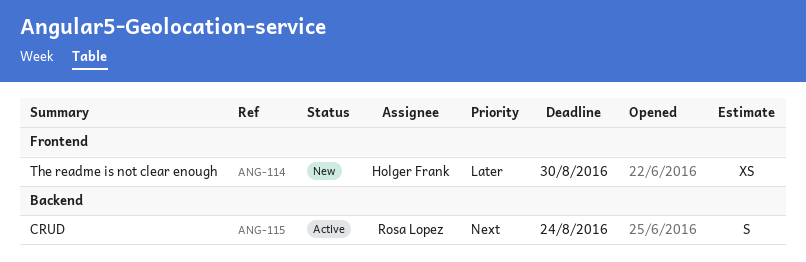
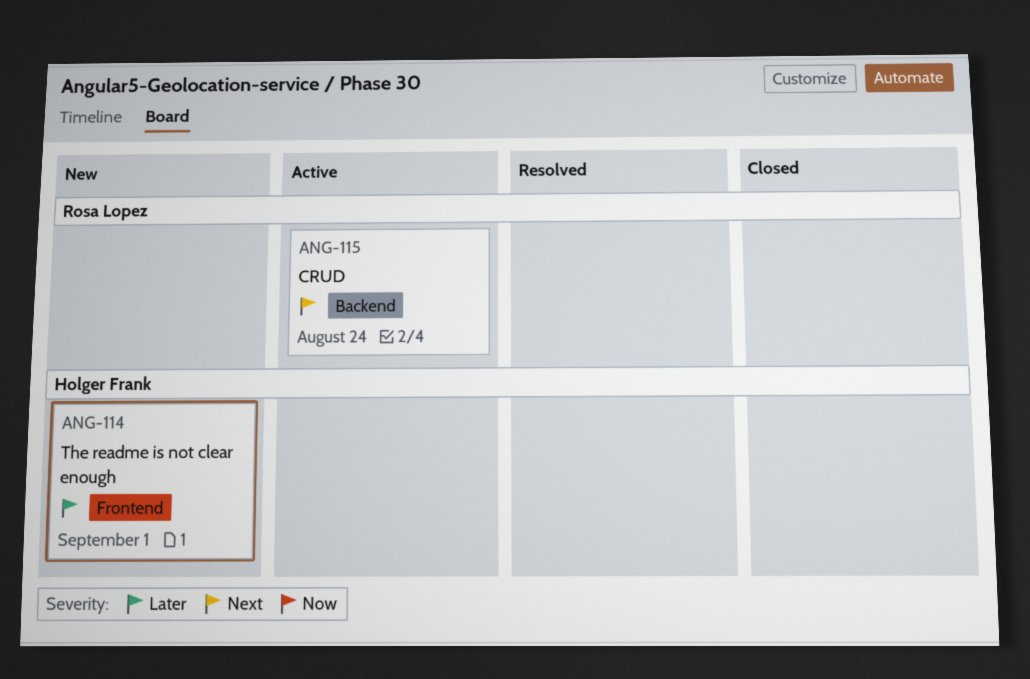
ANG-114, due: Aug 30 -> Sep 1

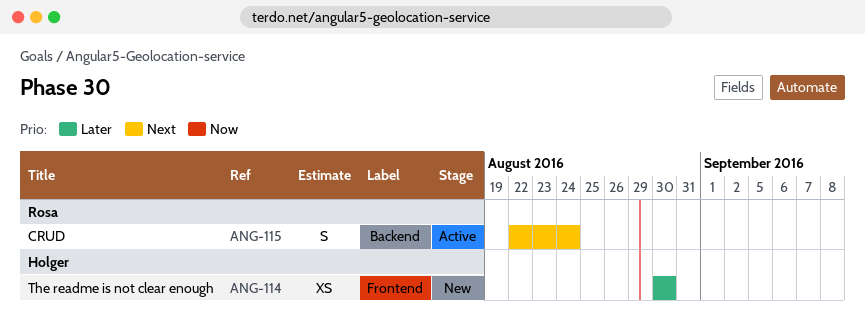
ANG-114, due: Sep 1 -> Aug 30

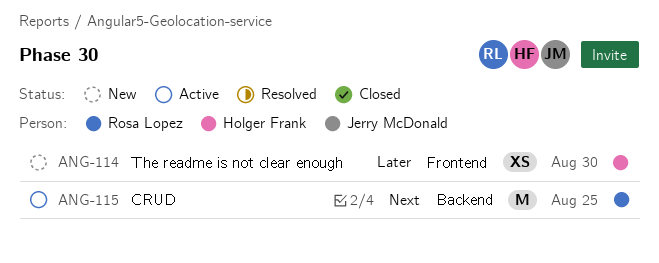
ANG-115, estimate: S -> M
ANG-115, due: Aug 24 -> Aug 25

